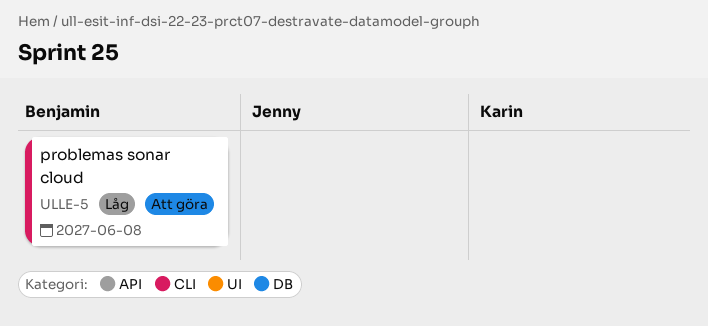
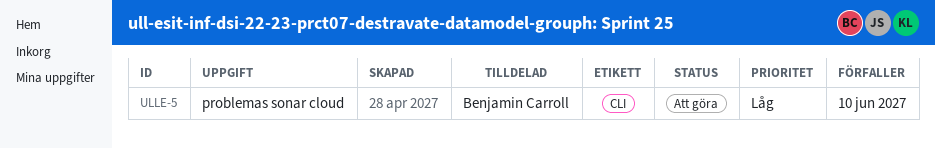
ULLE-5, due: Jun 8 -> Jun 10

